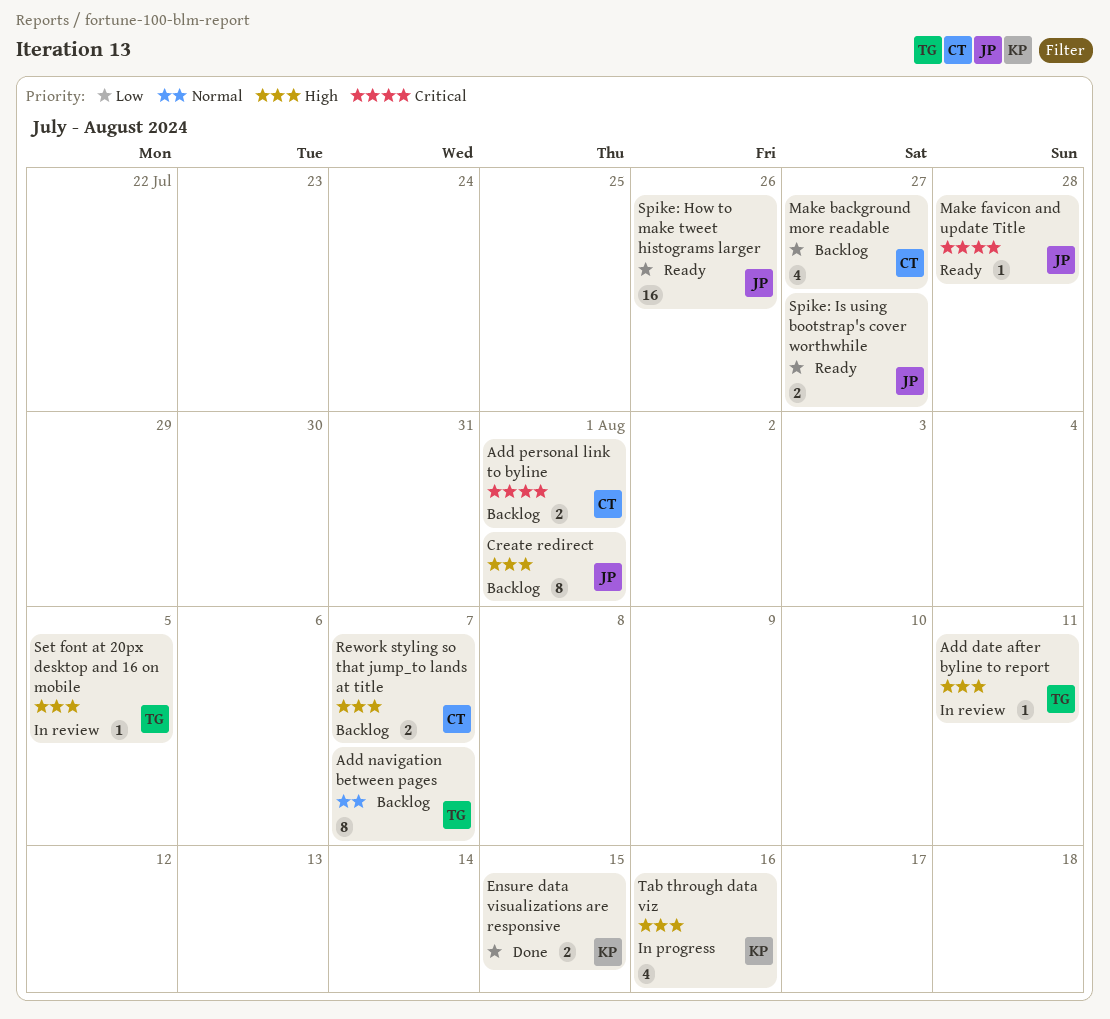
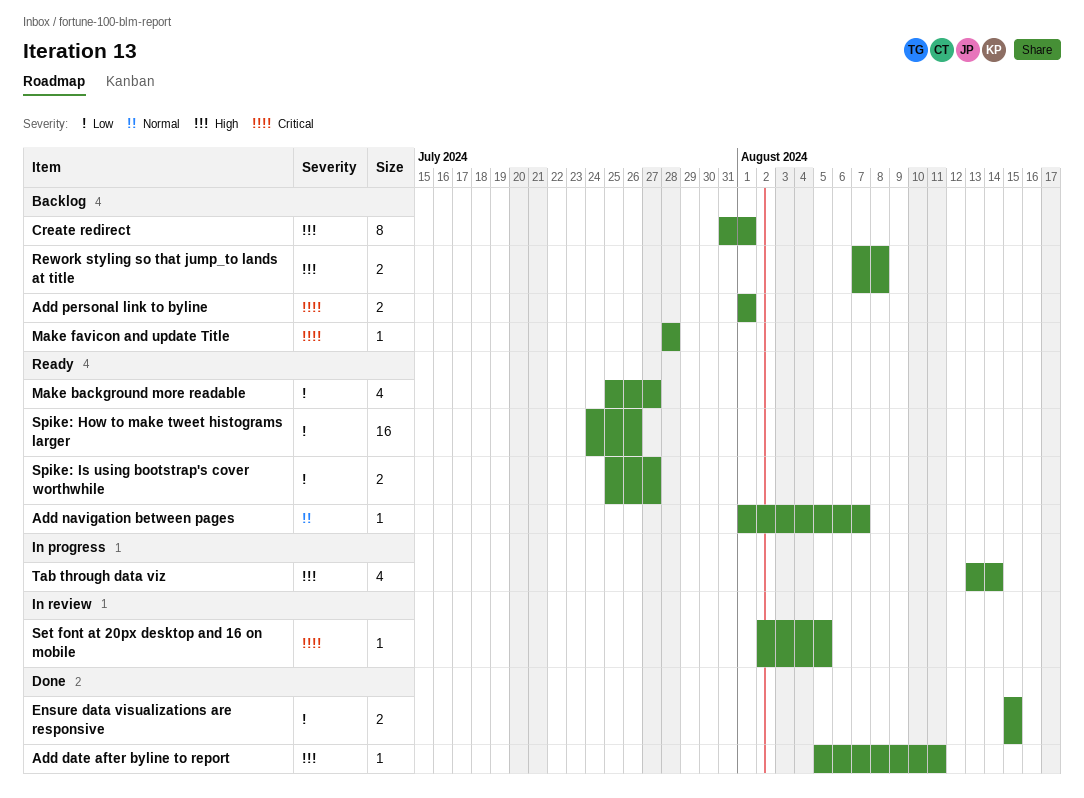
Add date after byline to report, status: In review -> Done
Add navigation between pages, status: Backlog -> Ready
Add navigation between pages, estimate: 8 -> 1
Make background more readable, status: Backlog -> Ready
Make favicon and update Title, status: Ready -> Backlog
Rework styling so that jump_to lands at title, due: Aug 7 -> Aug 8
Set font at 20px desktop and 16 on mobile, priority: High -> Critical
Tab through data viz, due: Aug 16 -> Aug 14

